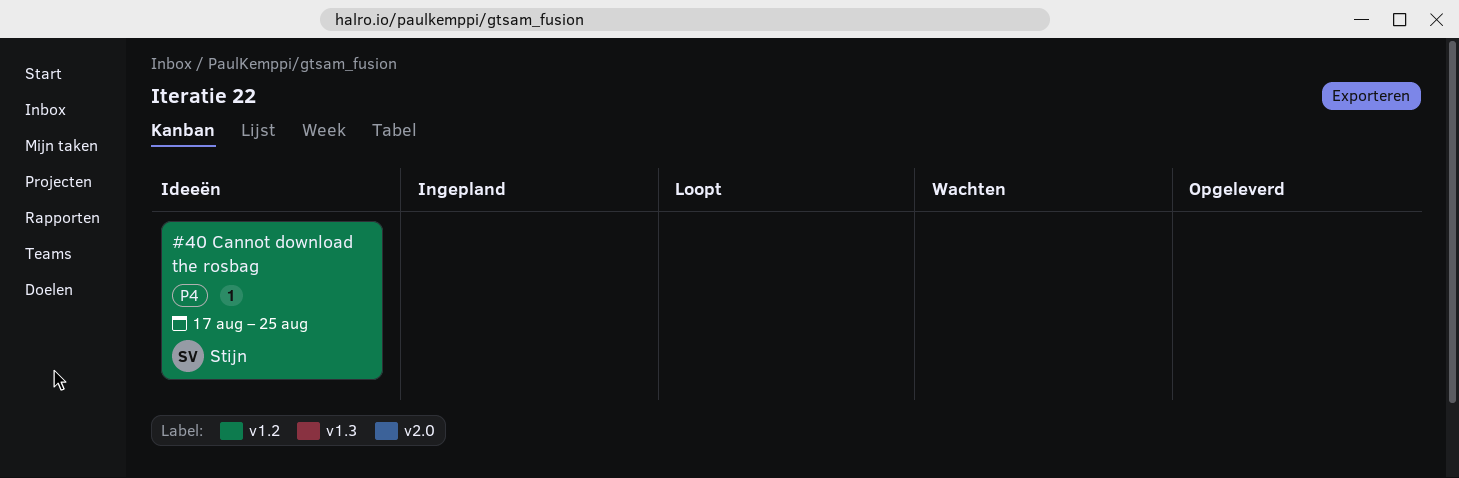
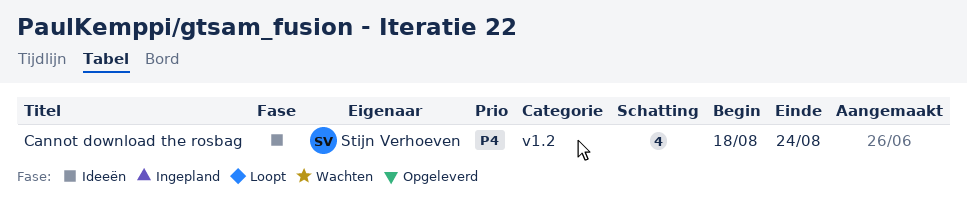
Cannot download the rosbag, estimate: 1 -> 4
Cannot download the rosbag, start: Aug 17 -> Aug 18
Cannot download the rosbag, due: Aug 25 -> Aug 24

